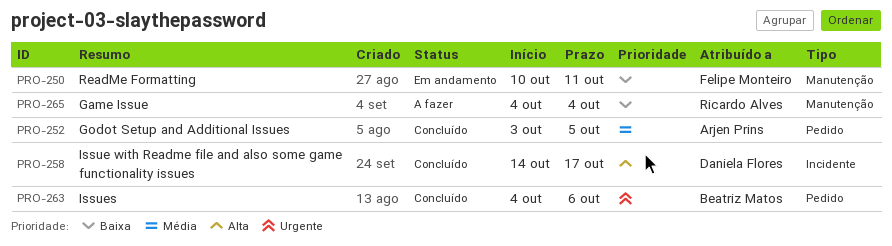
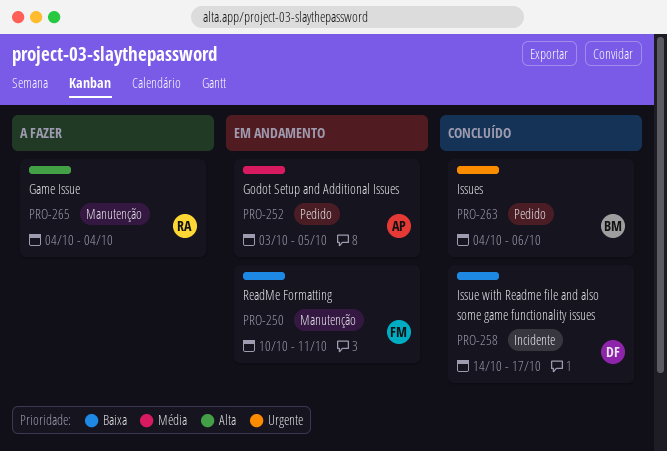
PRO-252, status: Concluído -> Em andamento
PRO-258, priority: Alta -> Baixa
PRO-265, priority: Baixa -> Alta

